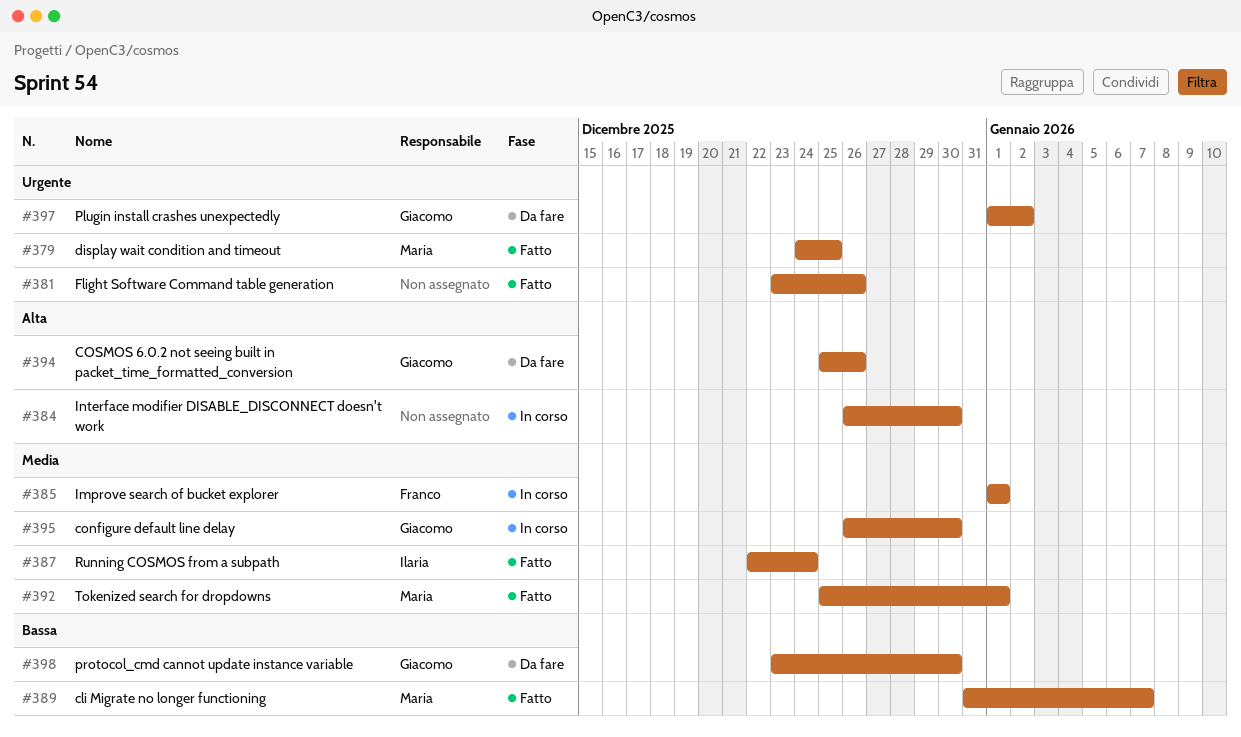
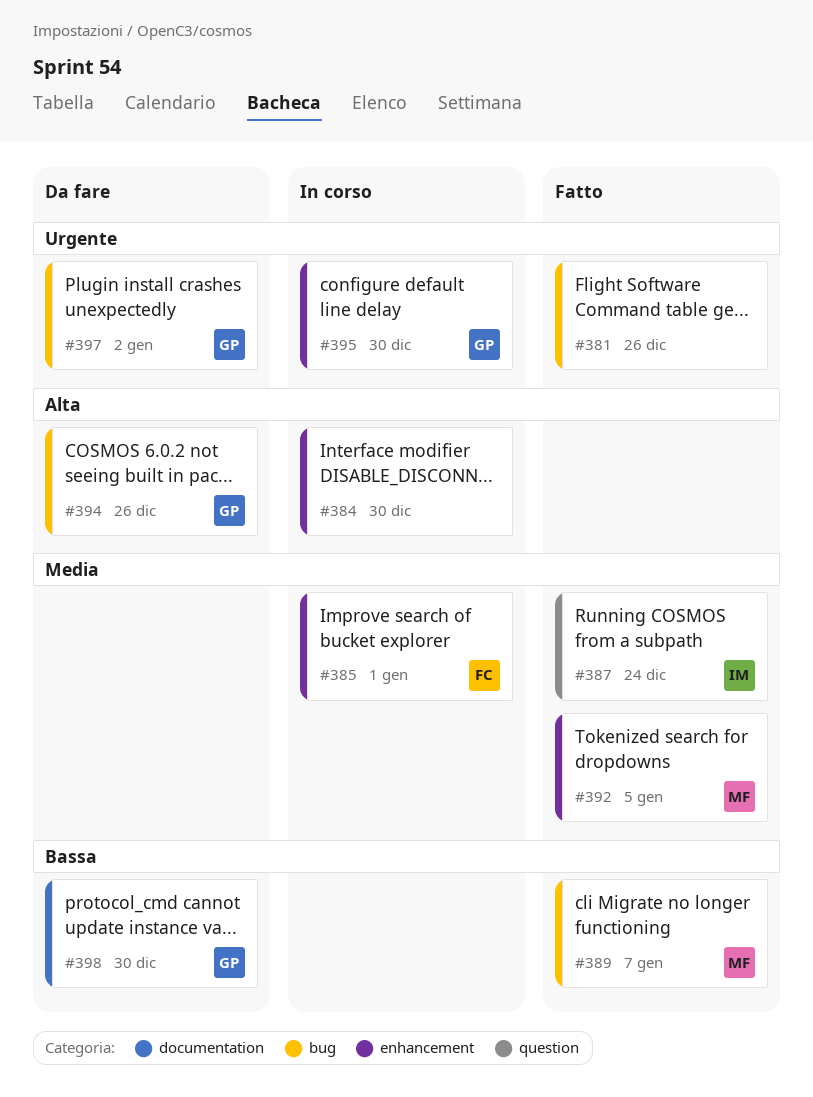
#379: present -> none
#392, due: Jan 1 -> Jan 5
#395, priority: Media -> Urgente

